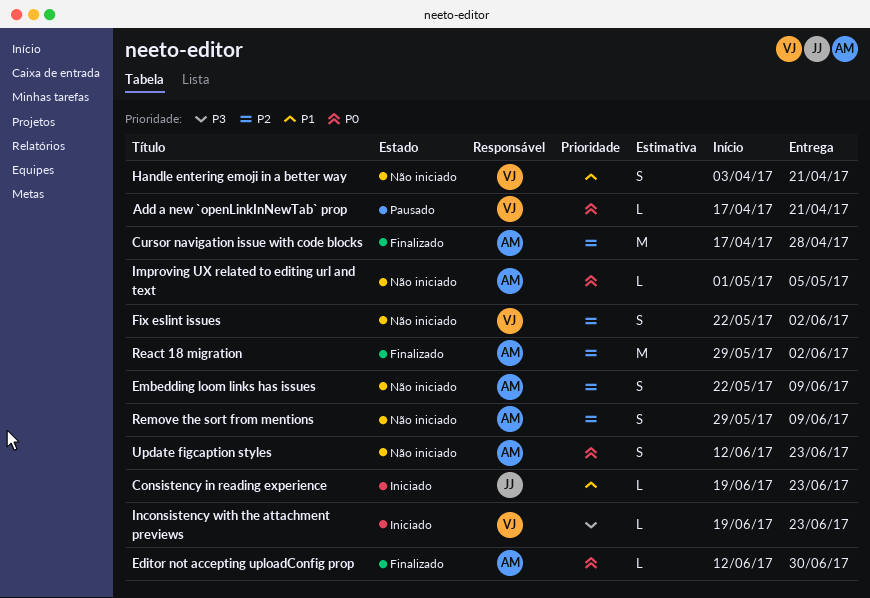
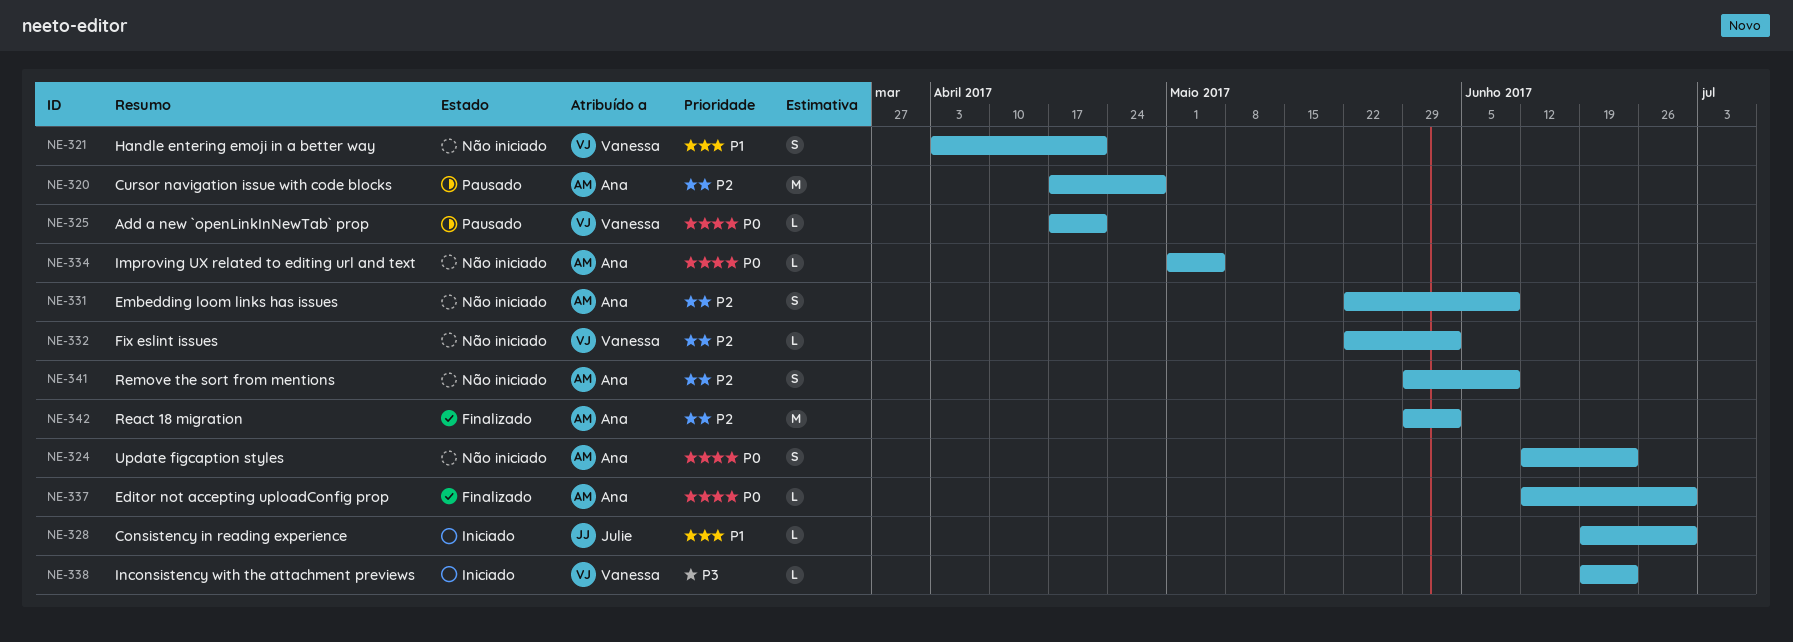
Consistency in reading experience, due: Jun 23 -> Jun 30
Cursor navigation issue with code blocks, status: Finalizado -> Pausado
Fix eslint issues, estimate: S -> L

